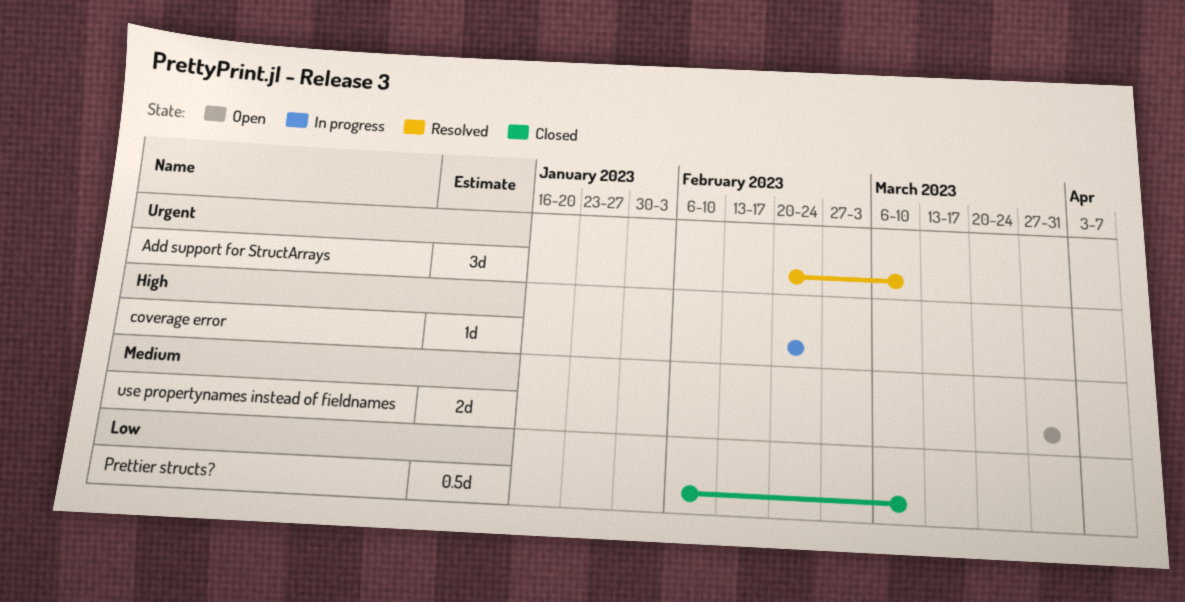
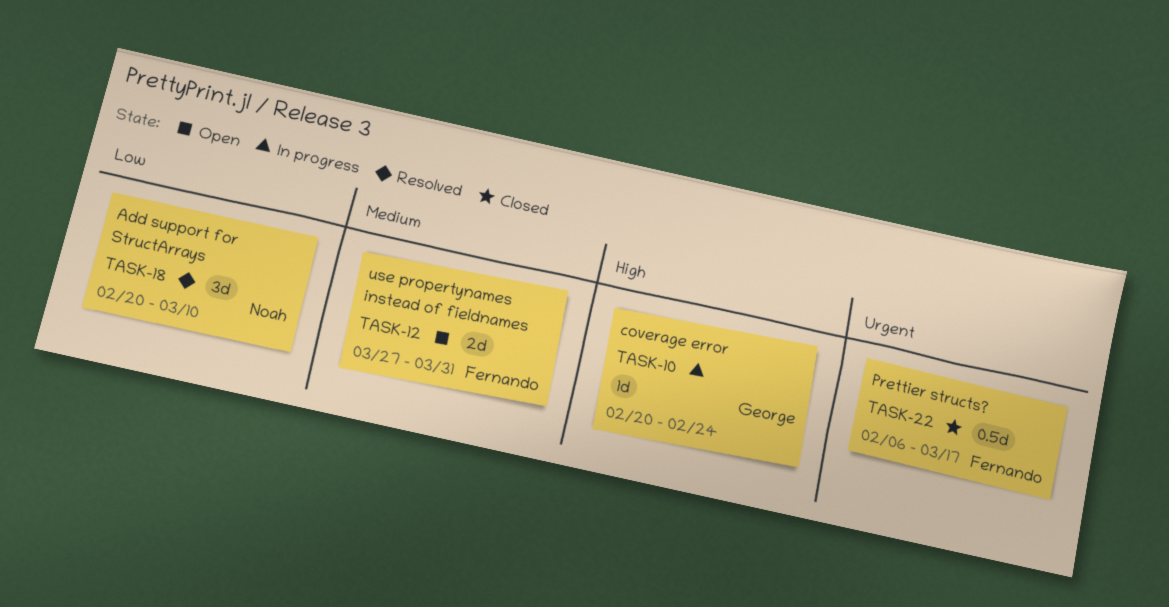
Add support for StructArrays, priority: Urgent -> Low
Prettier structs?, priority: Low -> Urgent
Prettier structs?, due: Mar 10 -> Mar 17

